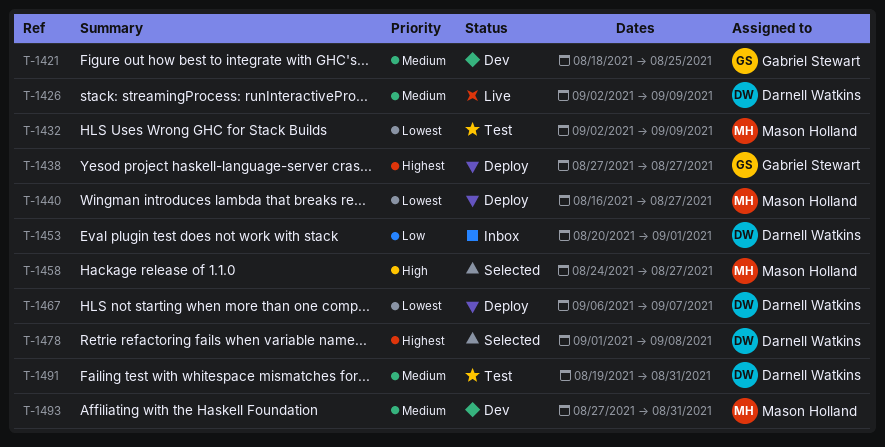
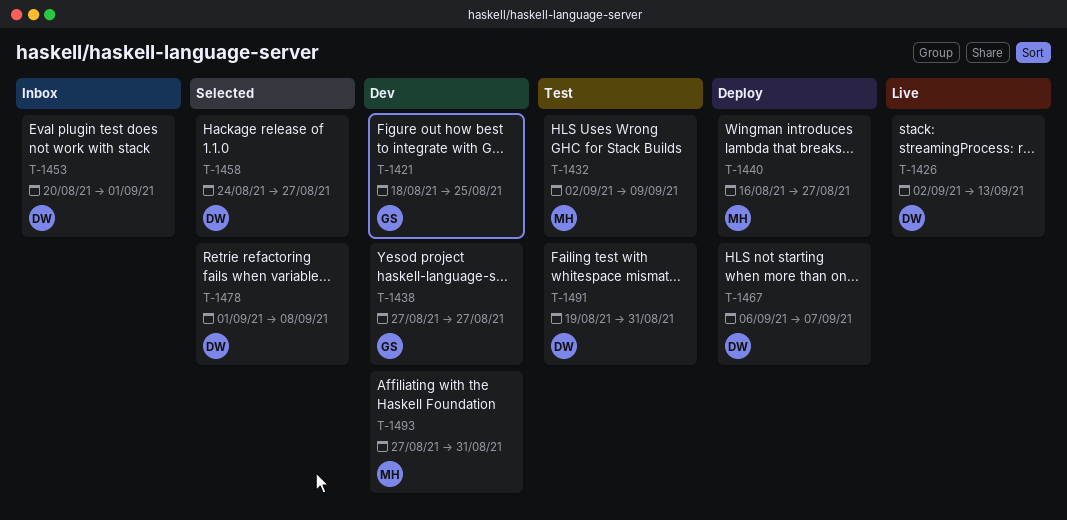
T-1426, due: Sep 9 -> Sep 13
T-1438, status: Deploy -> Dev
T-1458, owner: Mason Holland -> Darnell Watkins

